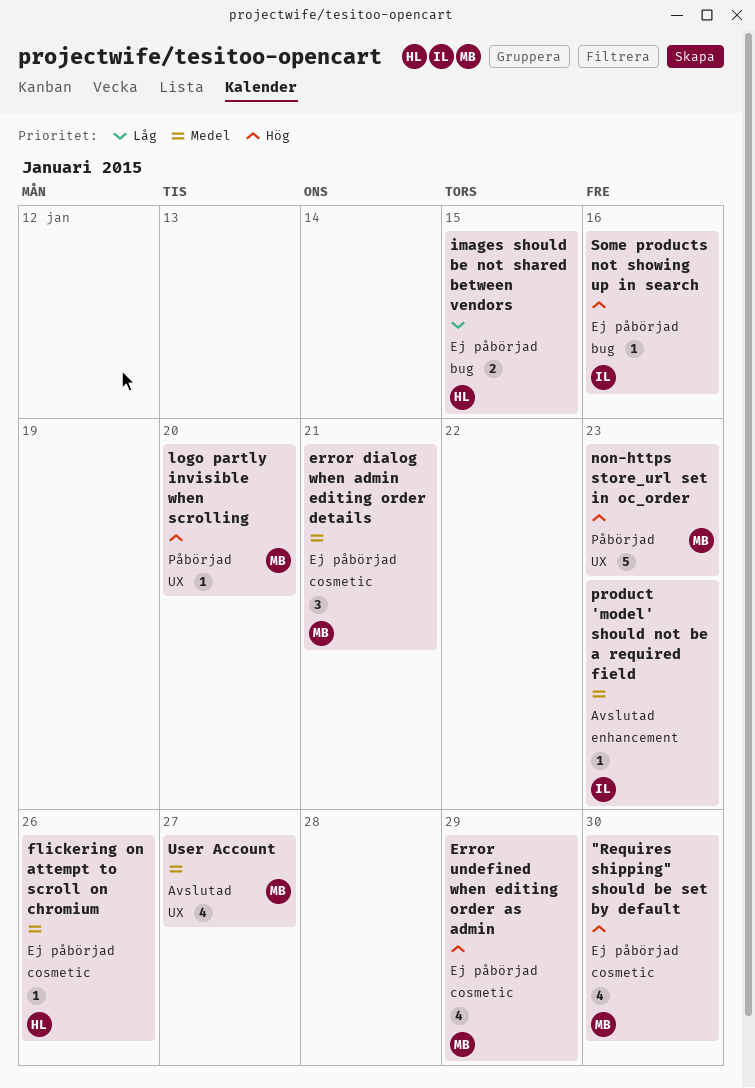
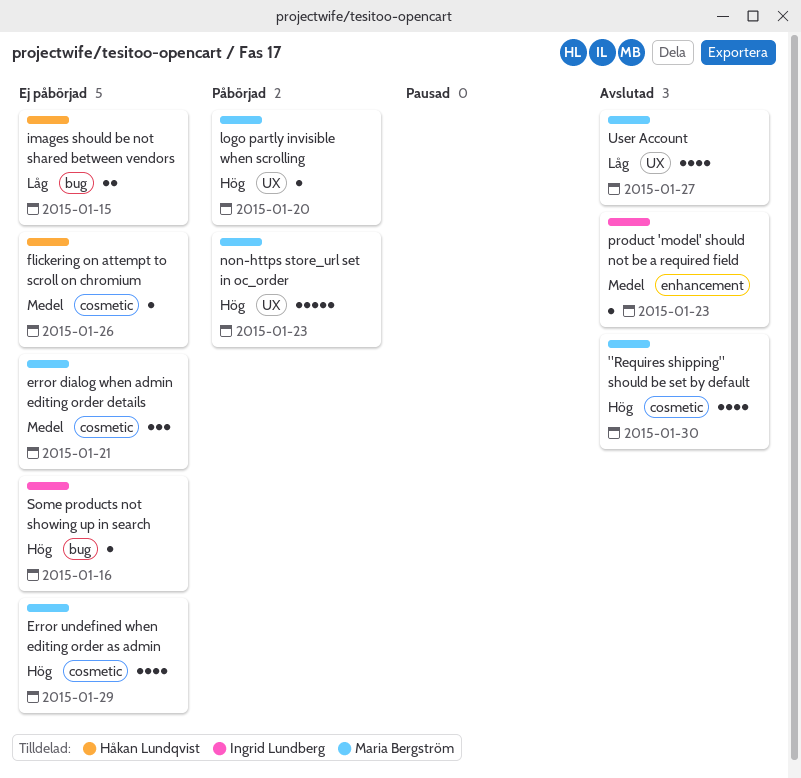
"Requires shipping" should be set by default, status: Ej påbörjad -> Avslutad
User Account, priority: Medel -> Låg

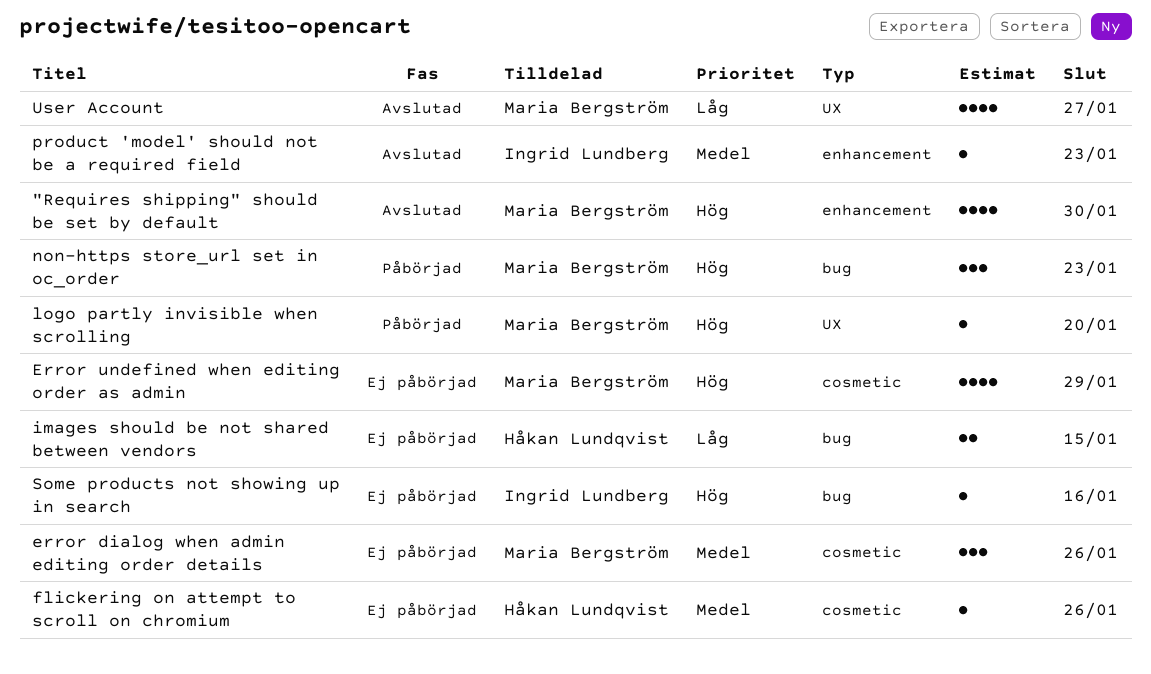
"Requires shipping" should be set by default, label: cosmetic -> enhancement
error dialog when admin editing order details, due: Jan 21 -> Jan 26
non-https store_url set in oc_order, label: UX -> bug
non-https store_url set in oc_order, estimate: 5 -> 3

